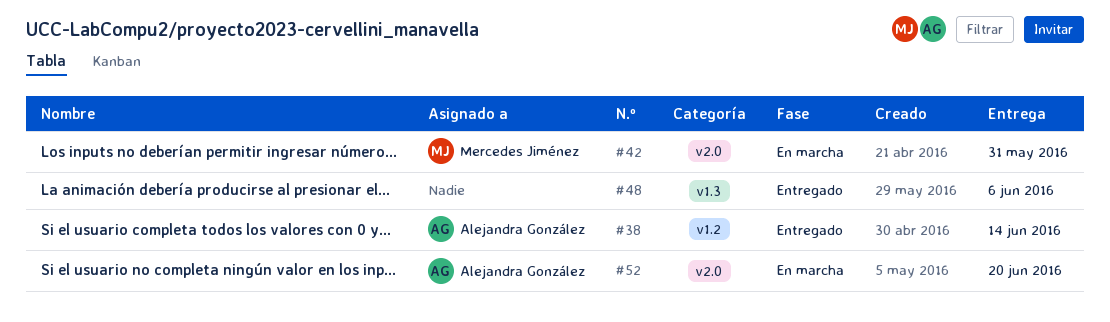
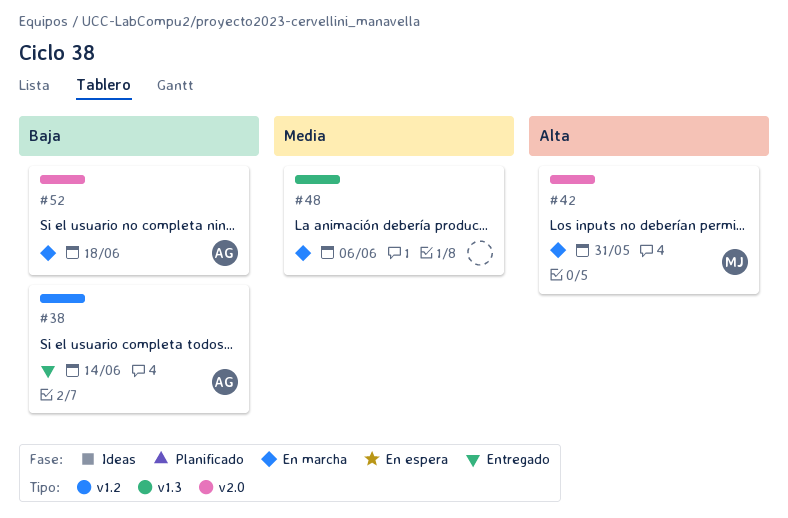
#48, status: Entregado -> En marcha
#52, due: Jun 20 -> Jun 18

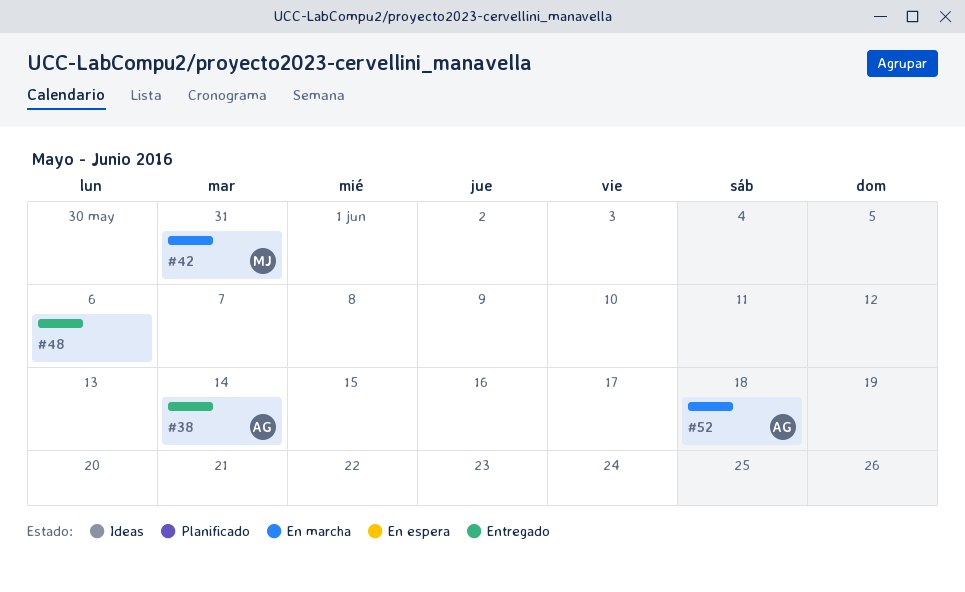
#48, status: En marcha -> Entregado

